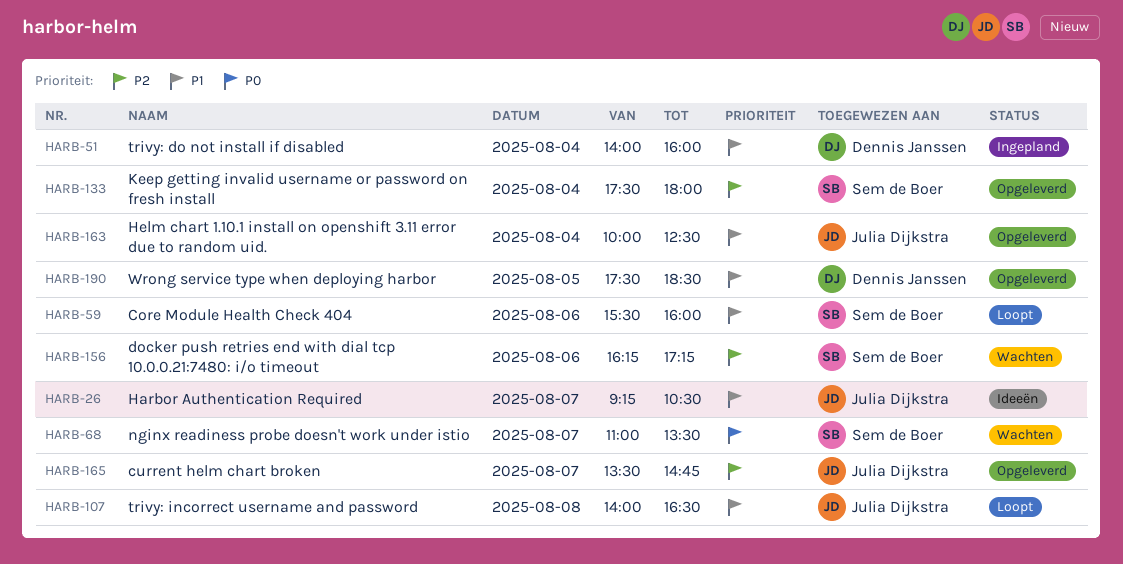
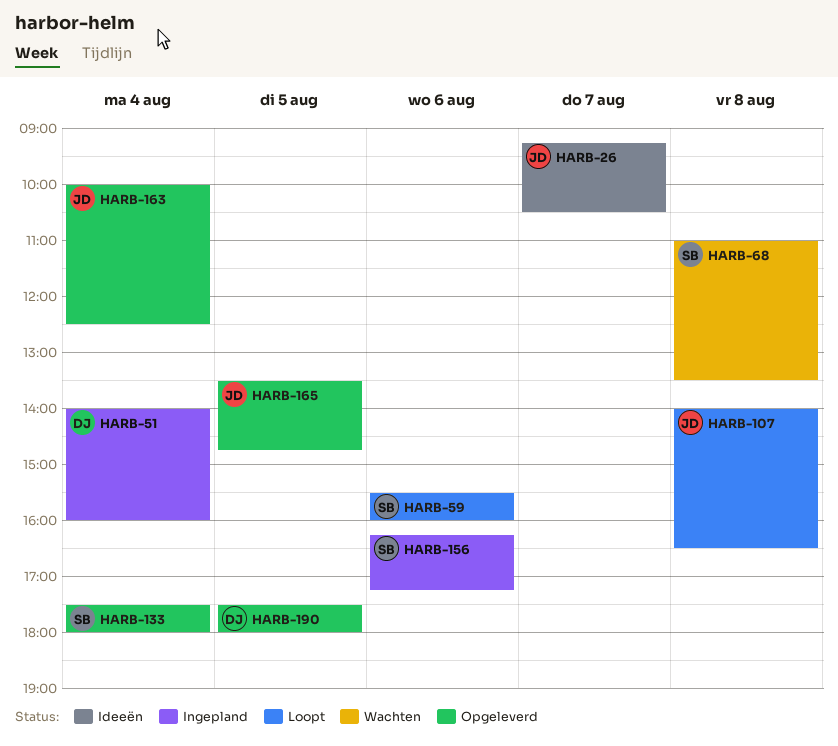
HARB-68, day: Aug 7 -> Aug 8
HARB-156, status: Wachten -> Ingepland
HARB-165, day: Aug 7 -> Aug 5
HARB-190, ends: 18:30 -> 18:00

